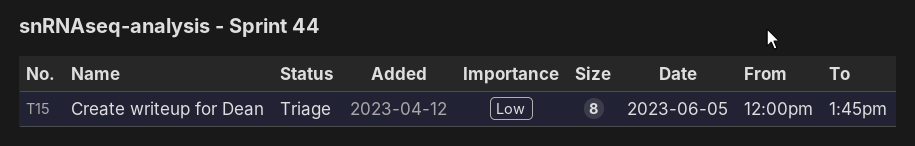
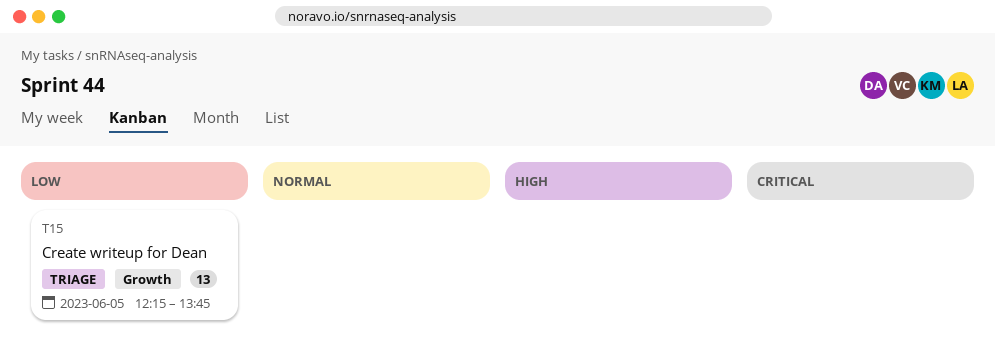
T15, estimate: 8 -> 13
T15, begins: 12:00 -> 12:15

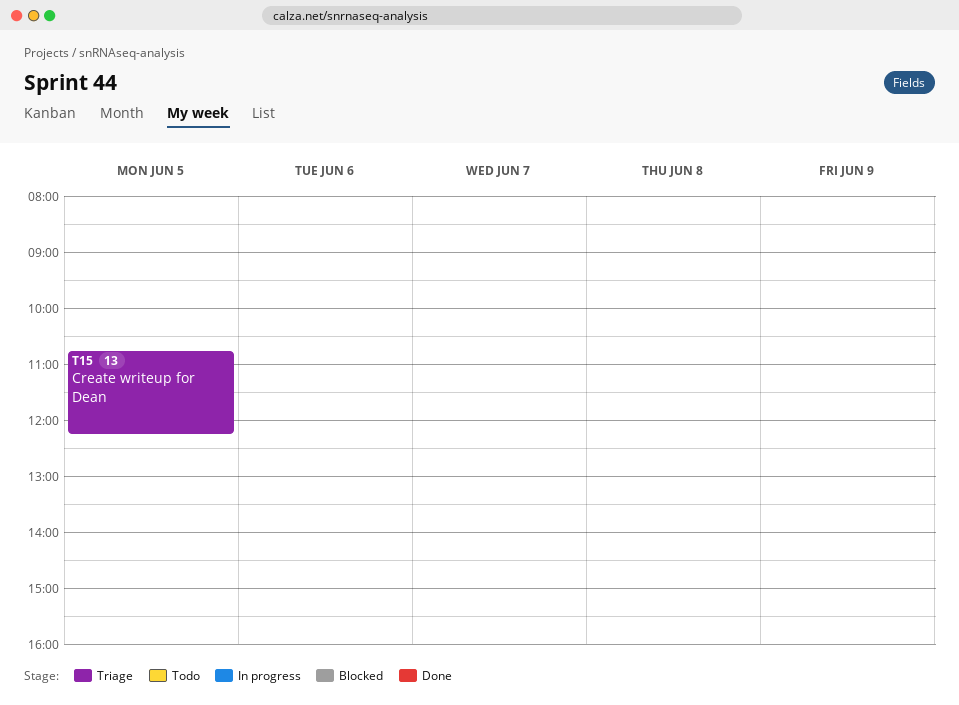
T15, begins: 12:15 -> 10:45
T15, ends: 13:45 -> 12:15

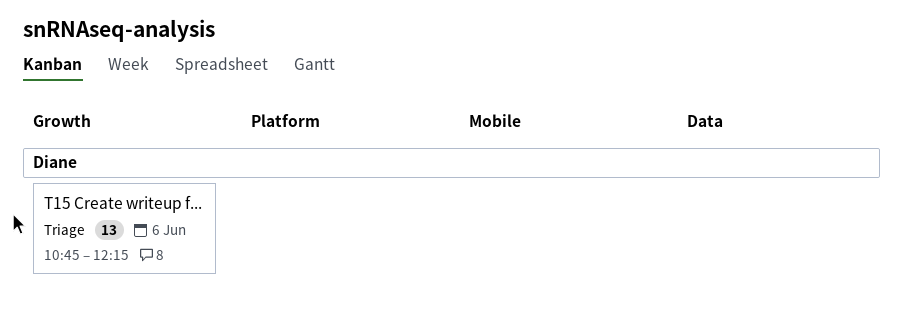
T15, day: Jun 5 -> Jun 6

